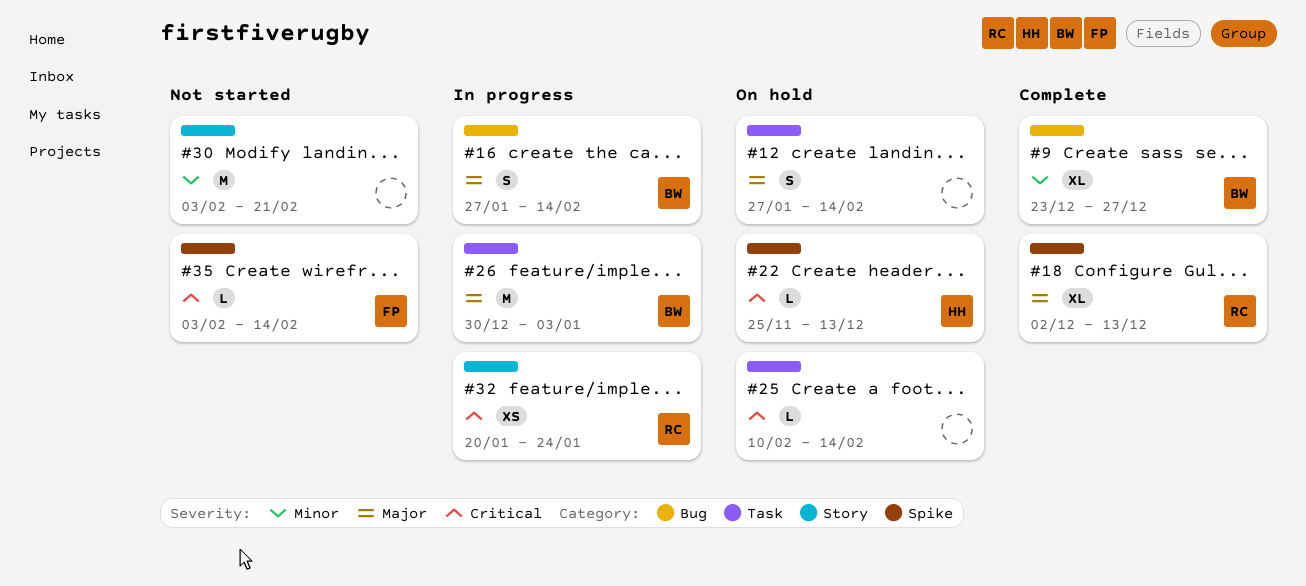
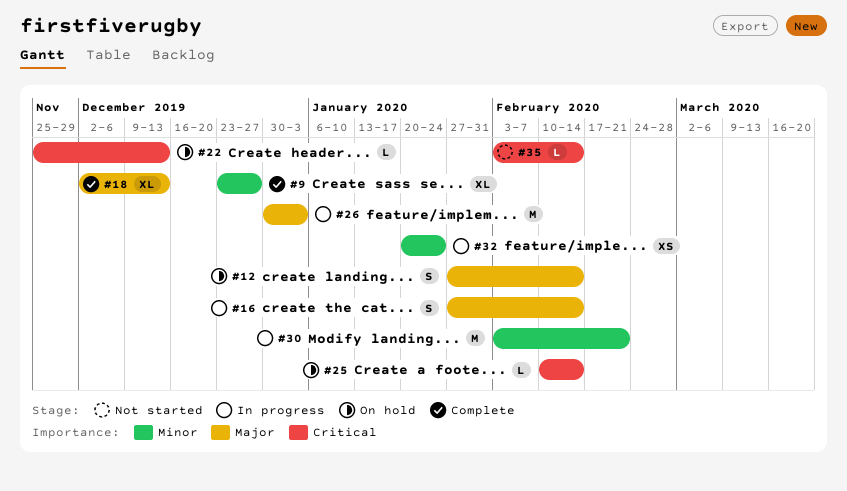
#30, status: Not started -> In progress
#32, priority: Critical -> Minor

